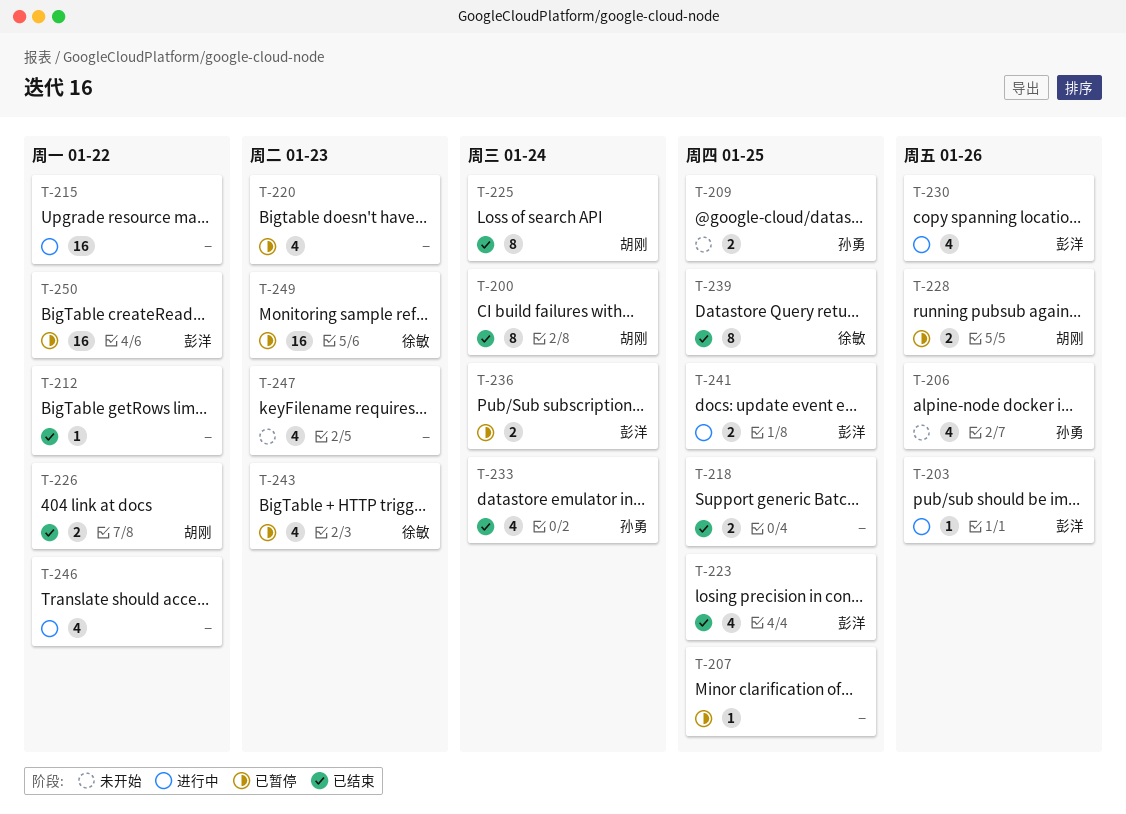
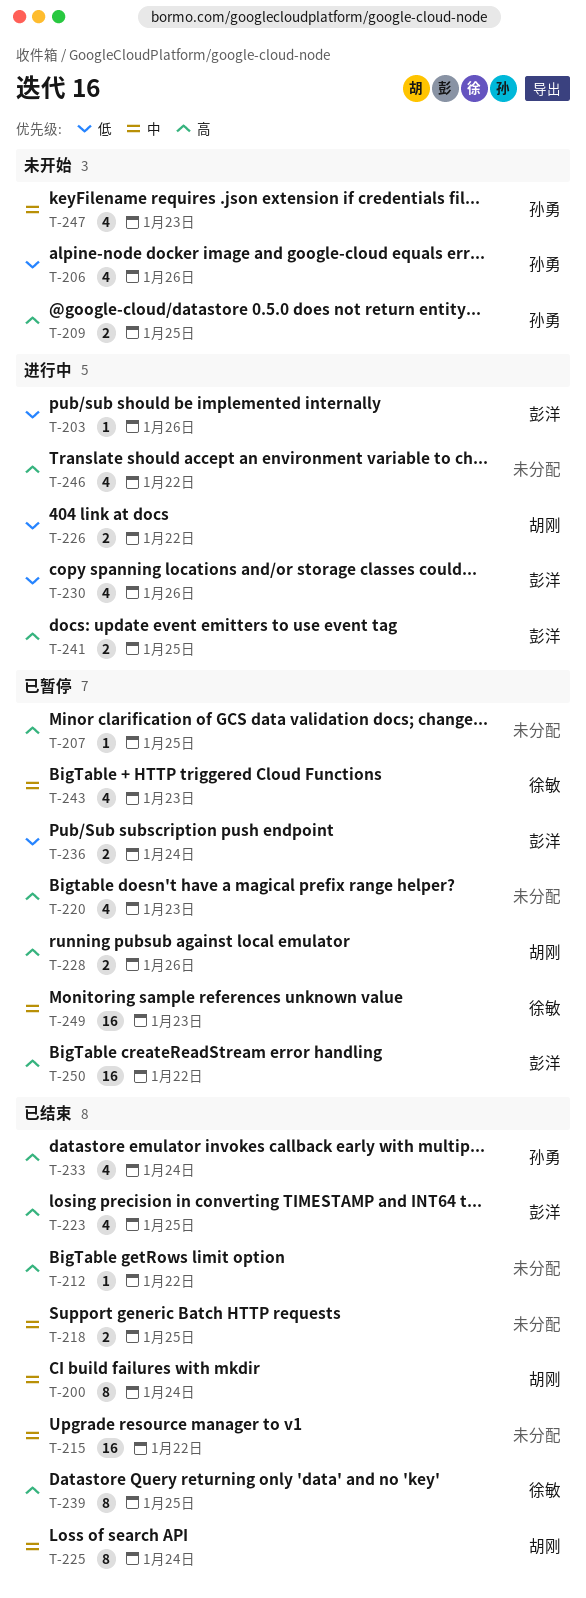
T-215, status: 进行中 -> 已结束
T-226, status: 已结束 -> 进行中
T-247, owner: none -> 孙勇

